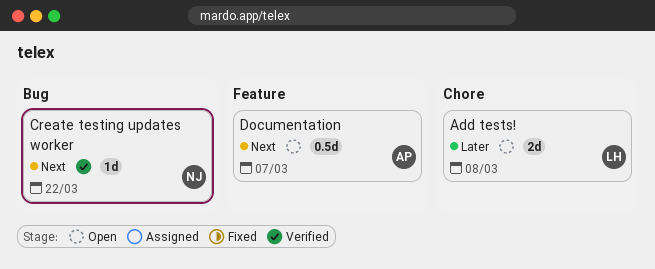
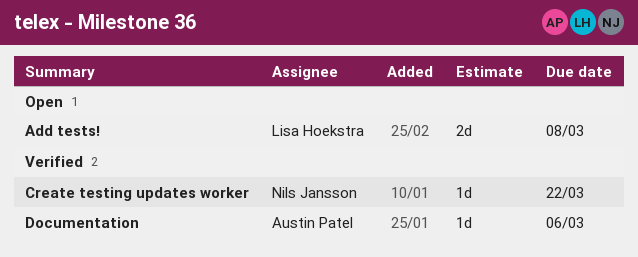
Documentation, status: Open -> Verified
Documentation, estimate: 0.5d -> 1d
Documentation, due: Mar 7 -> Mar 6

